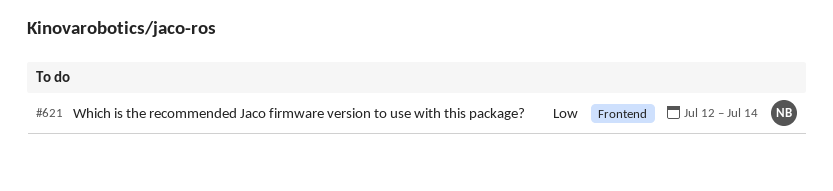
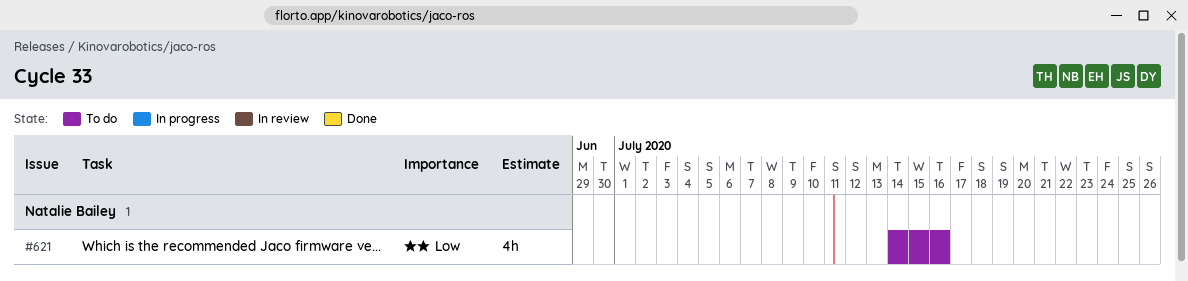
#621, start: Jul 12 -> Jul 14
#621, due: Jul 14 -> Jul 16

